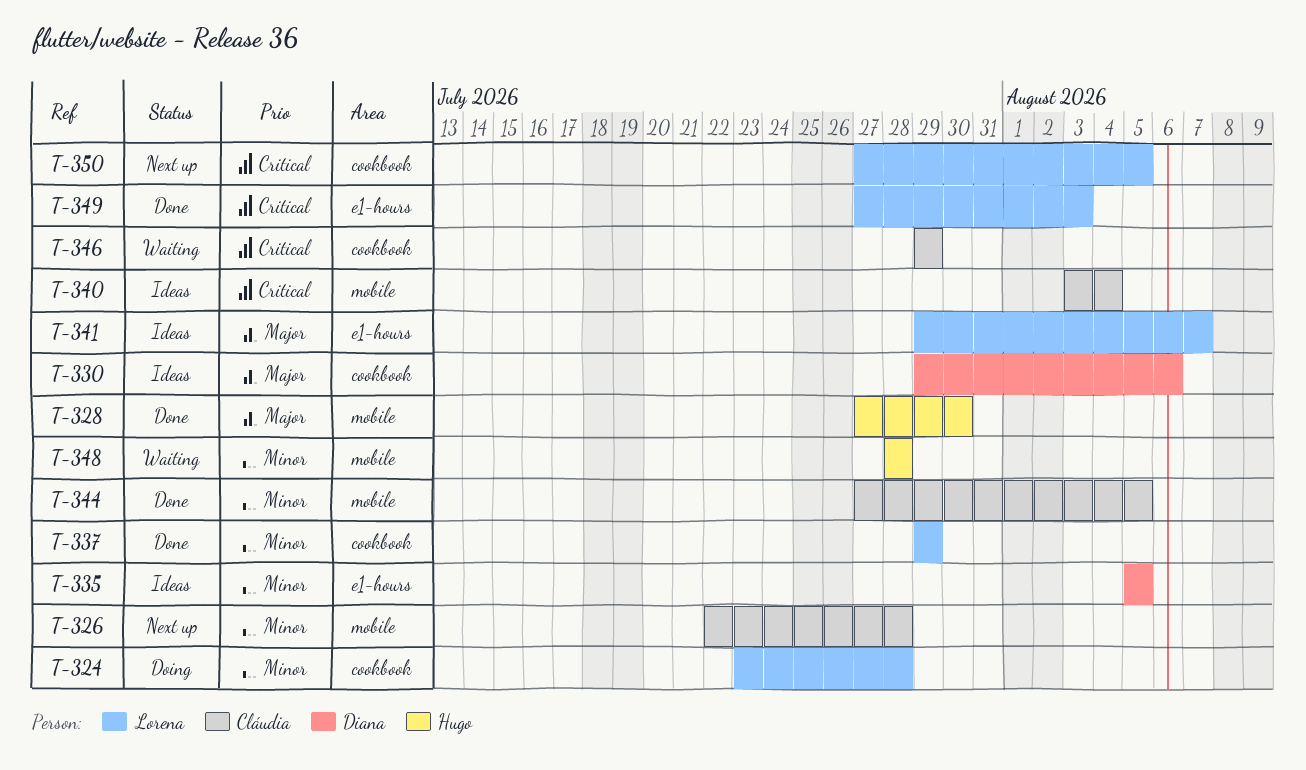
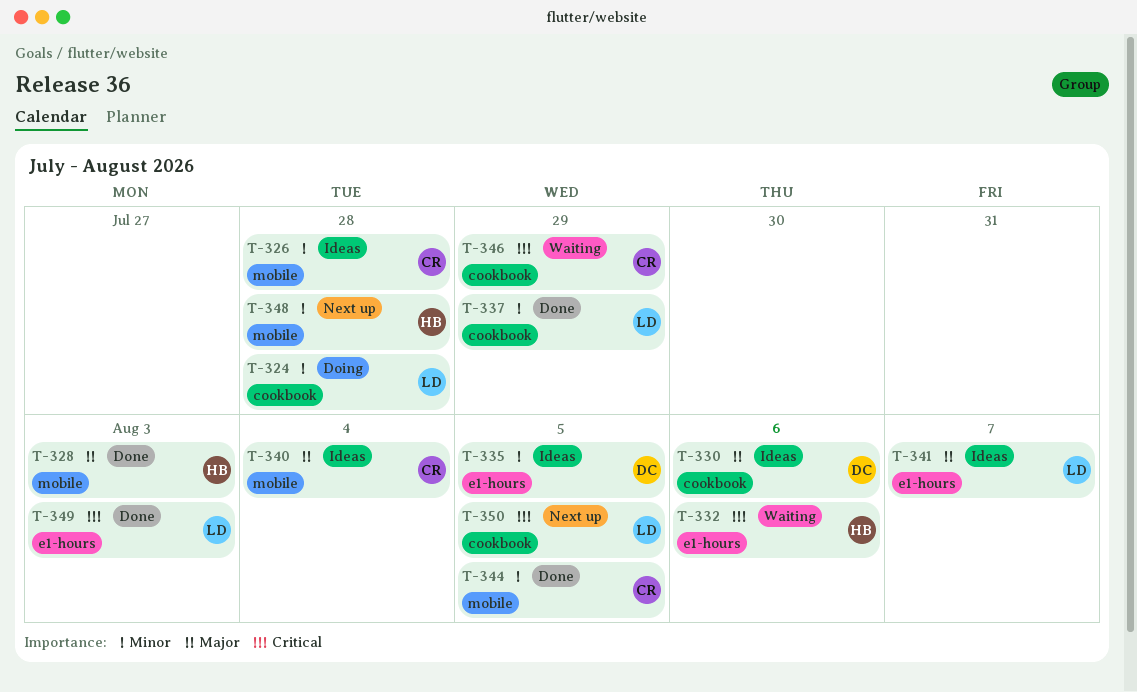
T-326, status: Next up -> Ideas
T-328, due: Jul 30 -> Aug 3
T-332: none -> present
T-340, priority: Critical -> Major
T-348, status: Waiting -> Next up

